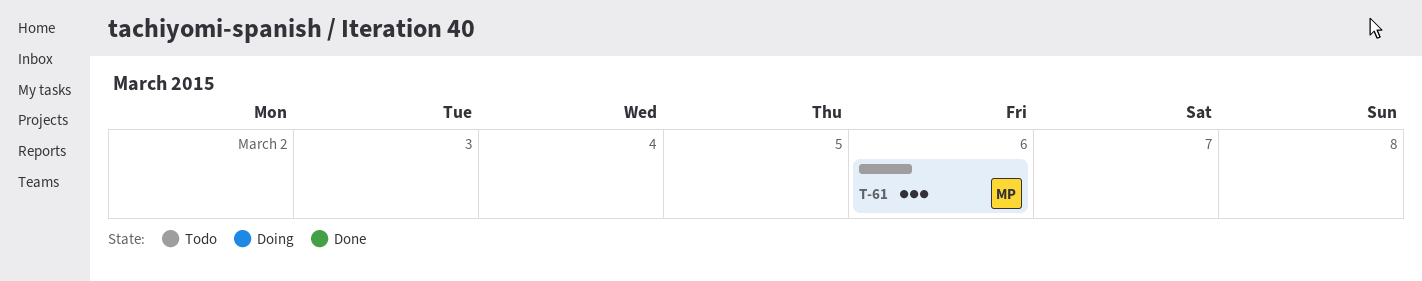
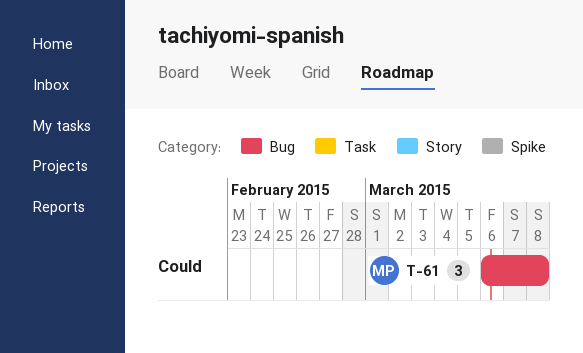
T-61, due: Mar 6 -> Mar 8

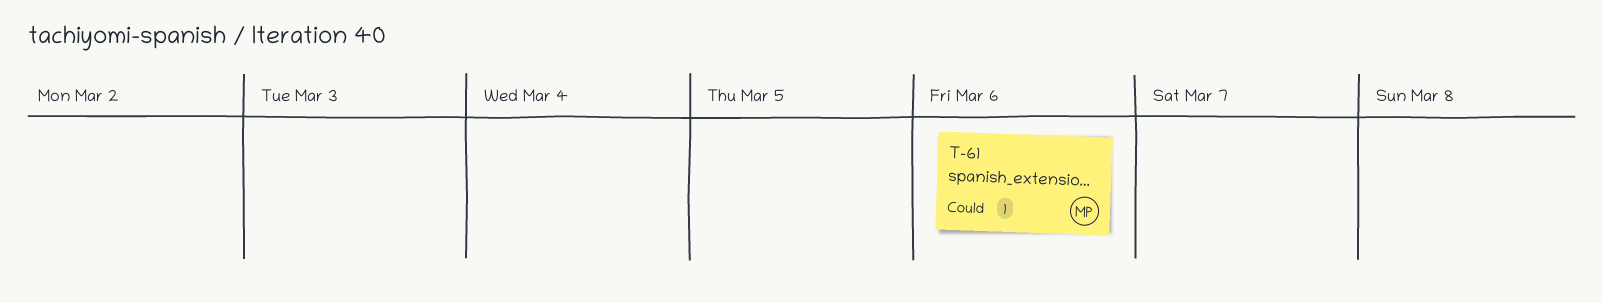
T-61, estimate: 3 -> 1
T-61, due: Mar 8 -> Mar 6

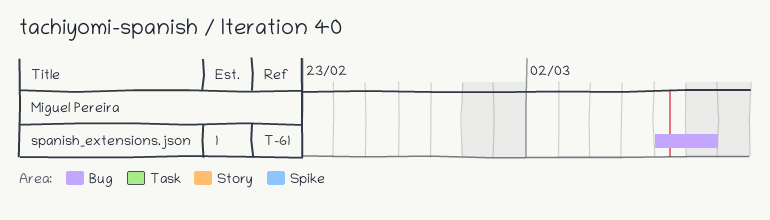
T-61, due: Mar 6 -> Mar 7

